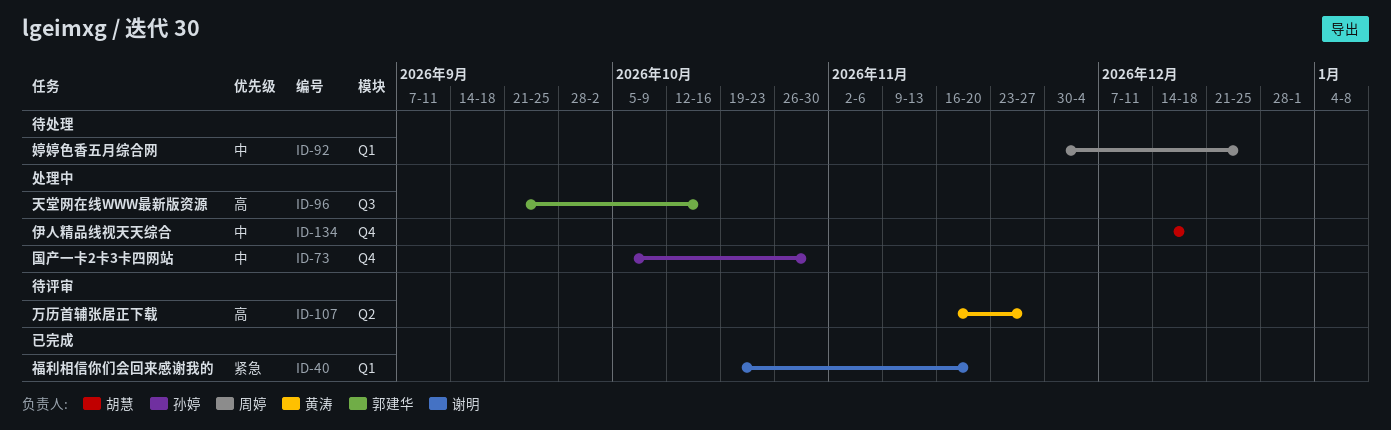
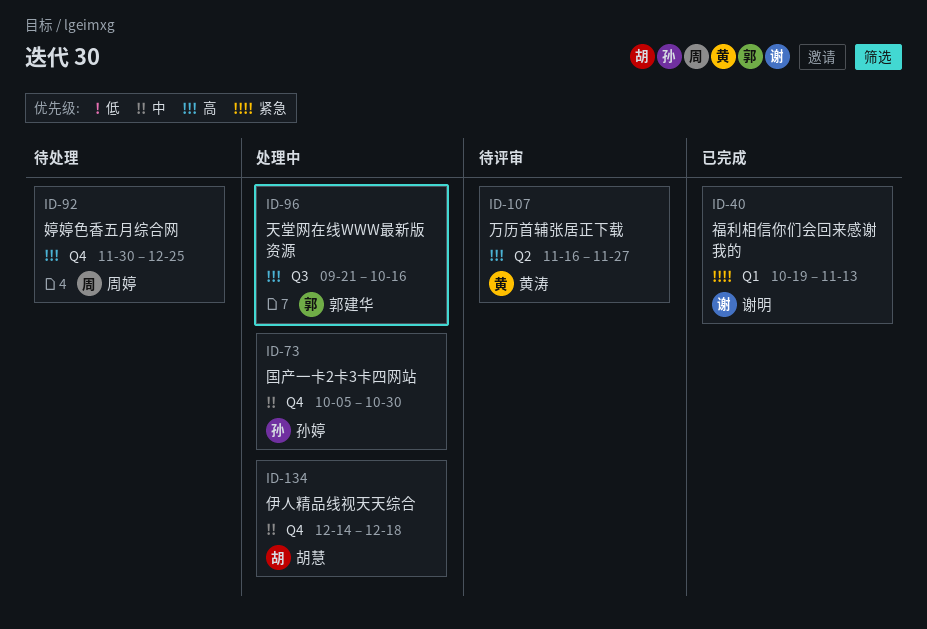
ID-40, due: Nov 20 -> Nov 13
ID-92, priority: 中 -> 高
ID-92, label: Q1 -> Q4

